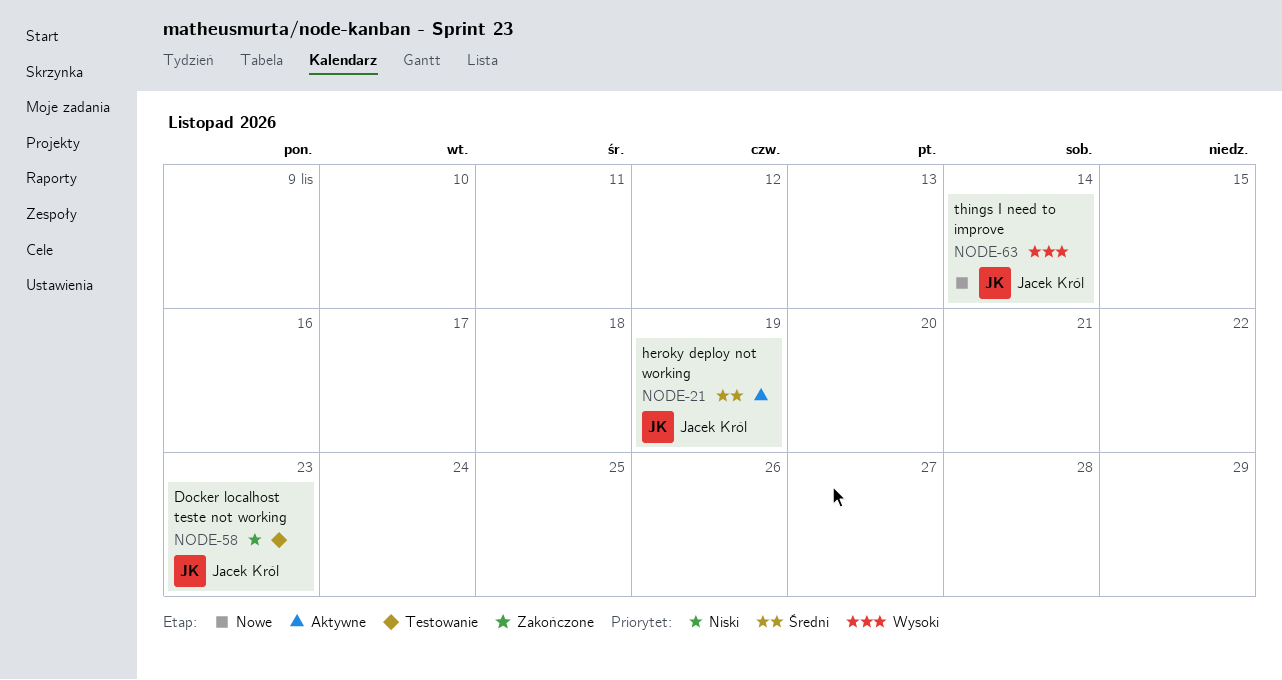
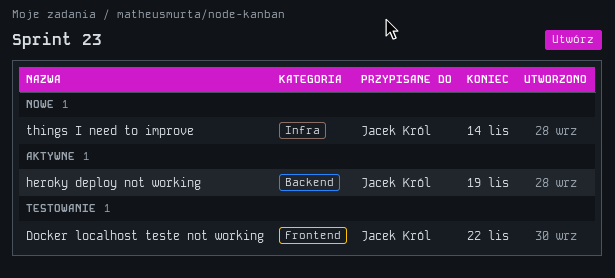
Docker localhost teste not working, due: Nov 23 -> Nov 22

